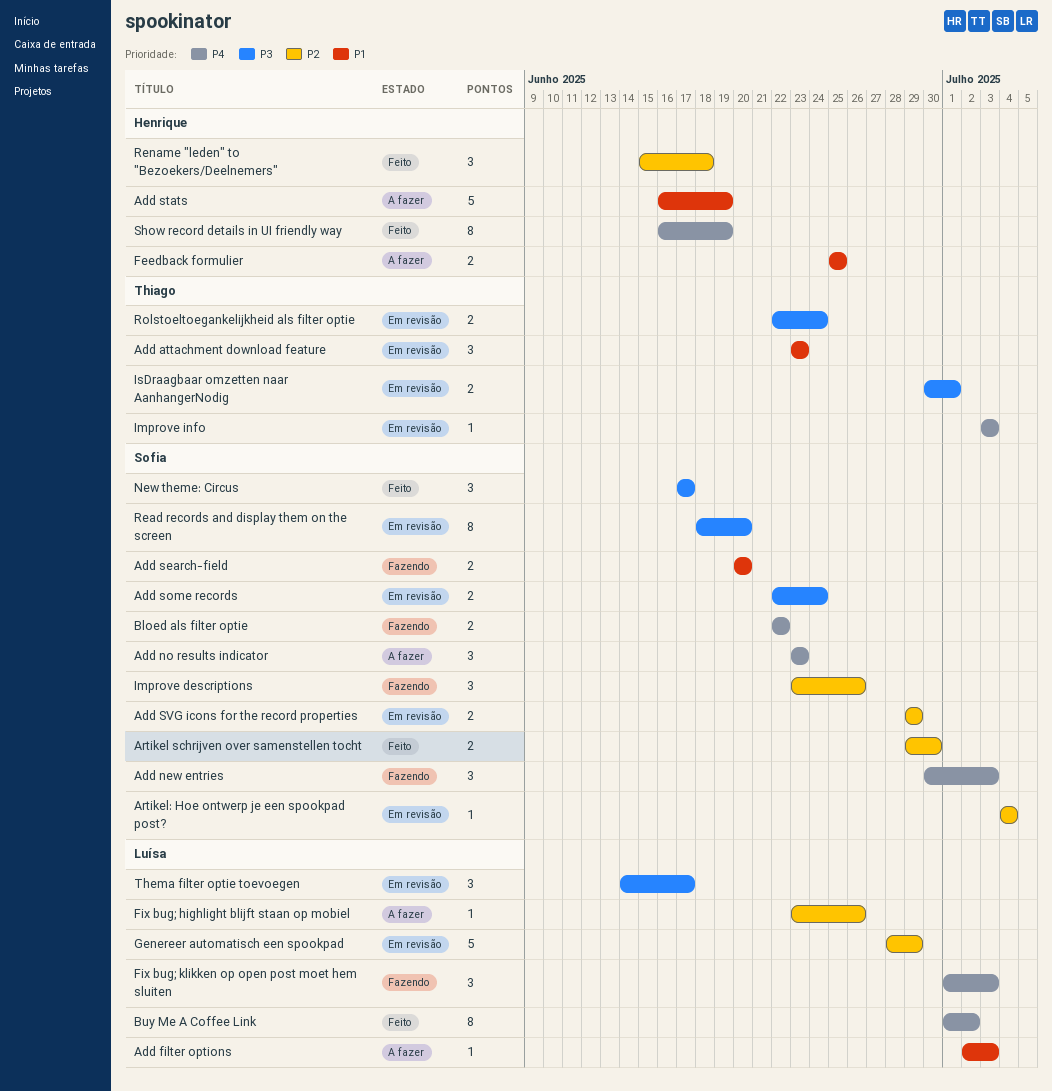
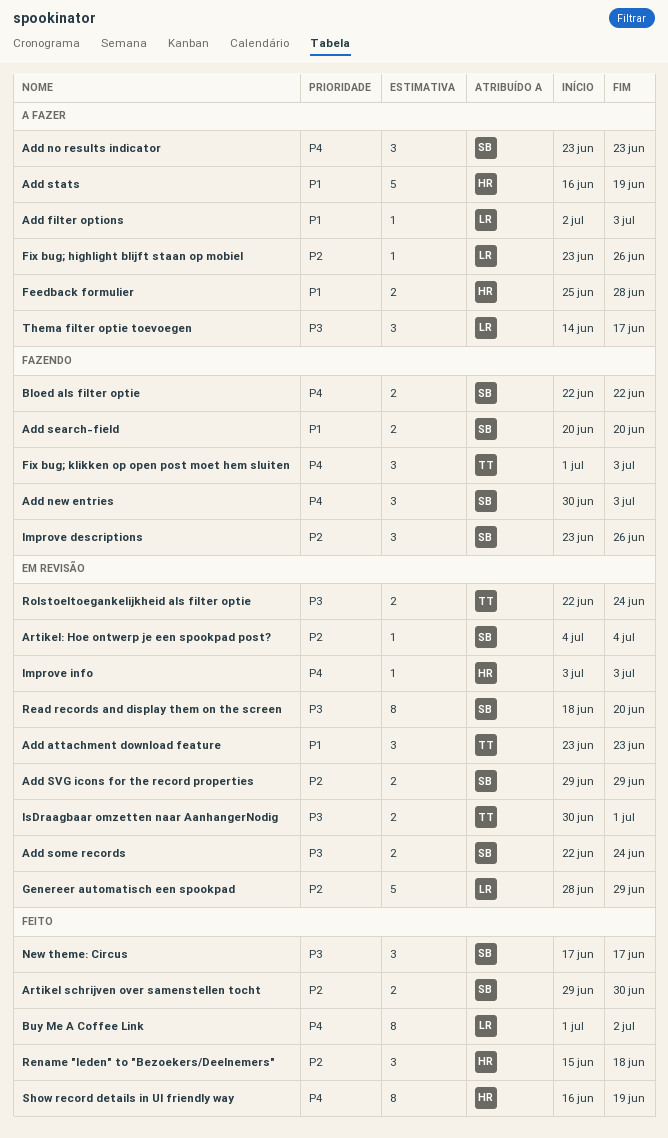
Feedback formulier, due: Jun 25 -> Jun 28
Fix bug; klikken op open post moet hem sluiten, owner: Luísa -> Thiago
Improve info, owner: Thiago -> Henrique
Thema filter optie toevoegen, status: Em revisão -> A fazer

